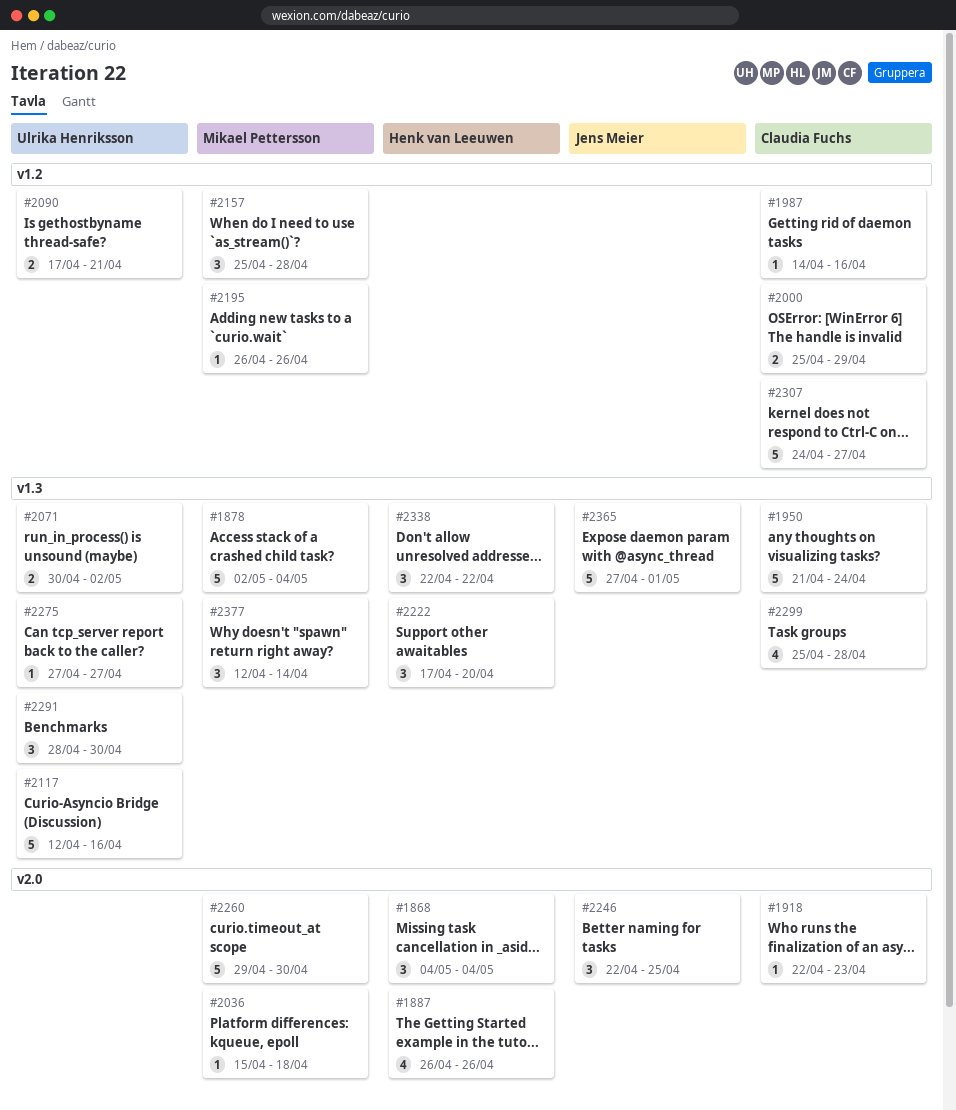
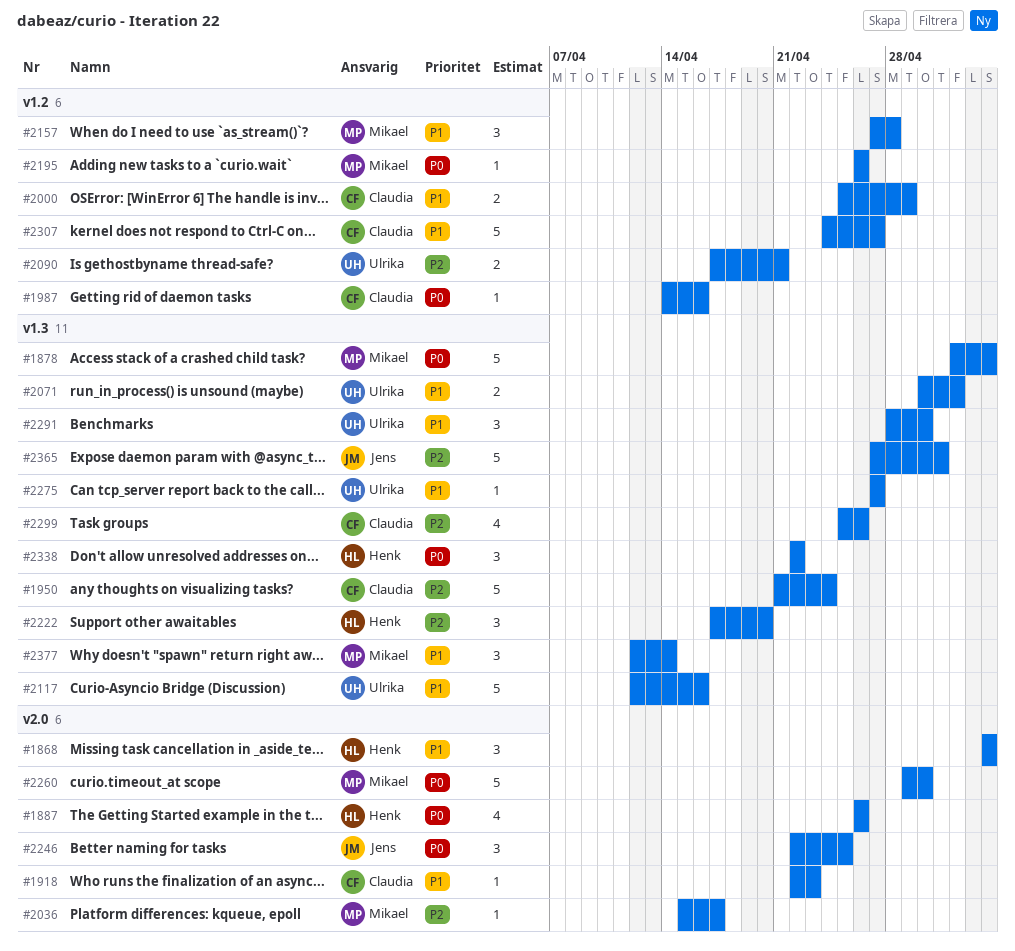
#2036, due: Apr 18 -> Apr 17
#2157, start: Apr 25 -> Apr 27
#2299, due: Apr 28 -> Apr 26

